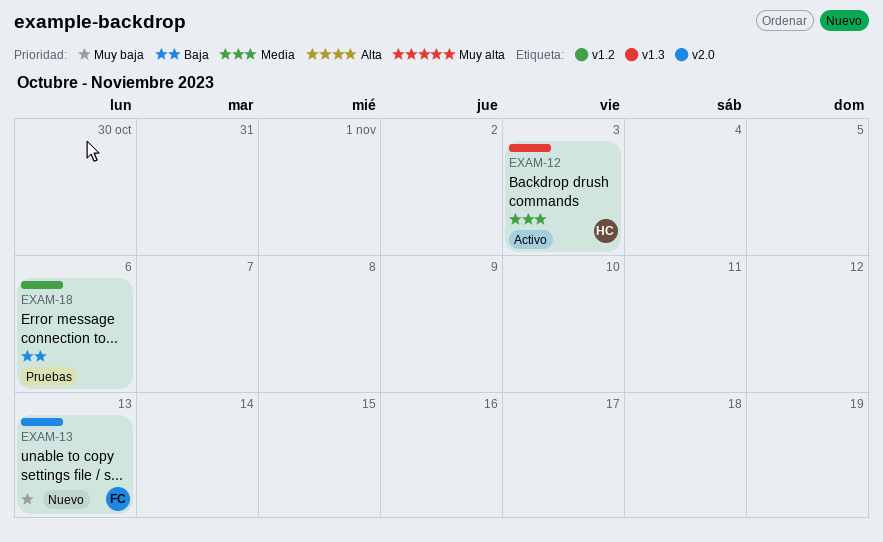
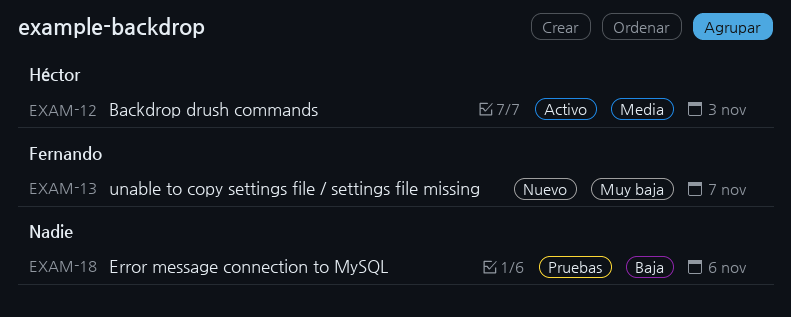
EXAM-13, due: Nov 13 -> Nov 7

